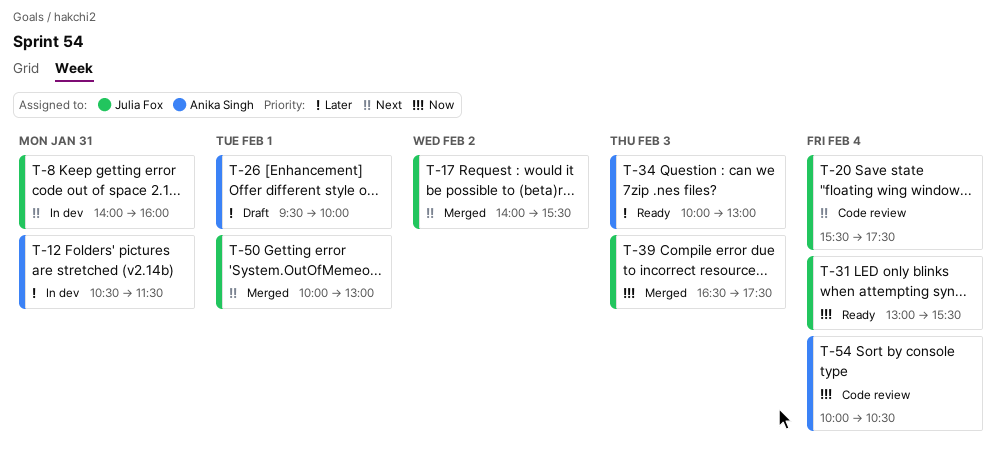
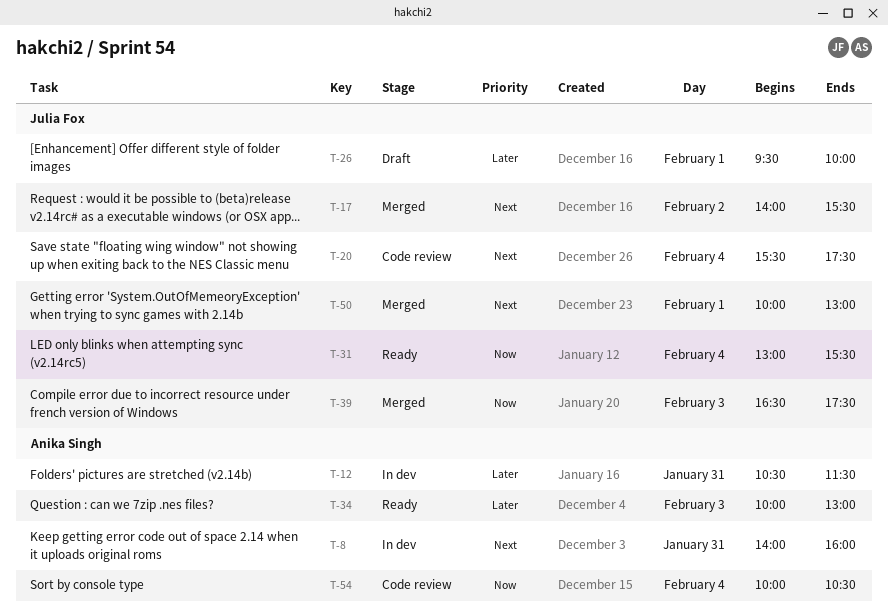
T-8, owner: Julia Fox -> Anika Singh
T-26, owner: Anika Singh -> Julia Fox

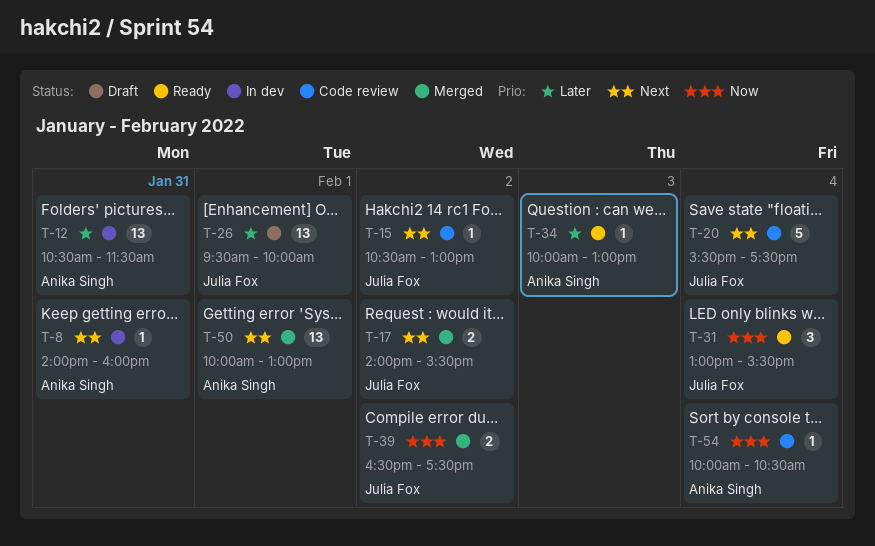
T-15: none -> present
T-39, day: Feb 3 -> Feb 2
T-50, owner: Julia Fox -> Anika Singh

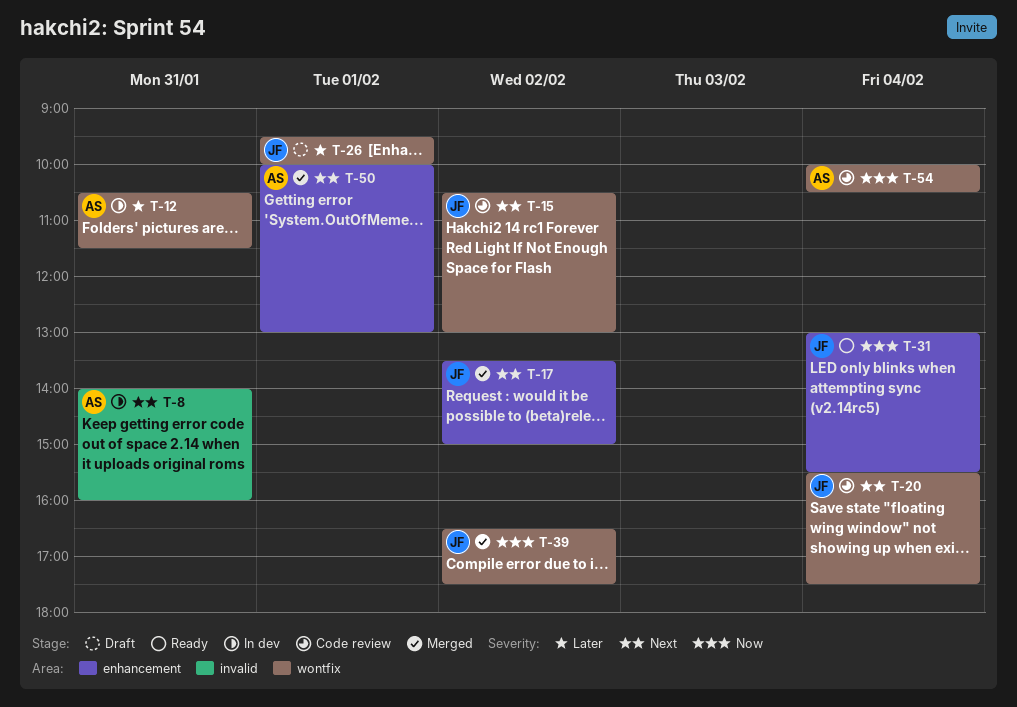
T-17, begins: 14:00 -> 13:30
T-17, ends: 15:30 -> 15:00
T-34: present -> none

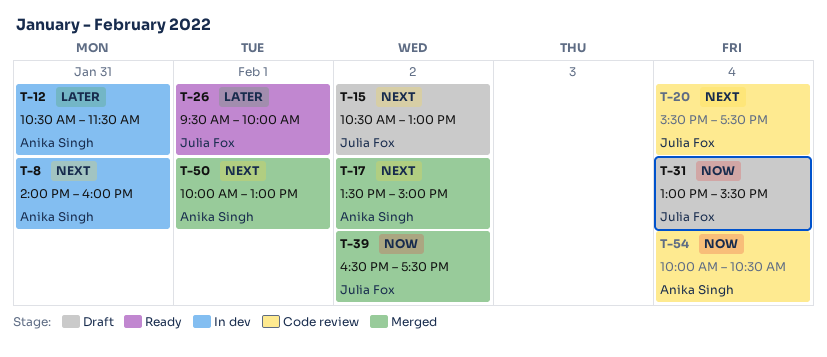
T-15, status: Code review -> Draft
T-17, owner: Julia Fox -> Anika Singh
T-26, status: Draft -> Ready
T-31, status: Ready -> Draft

